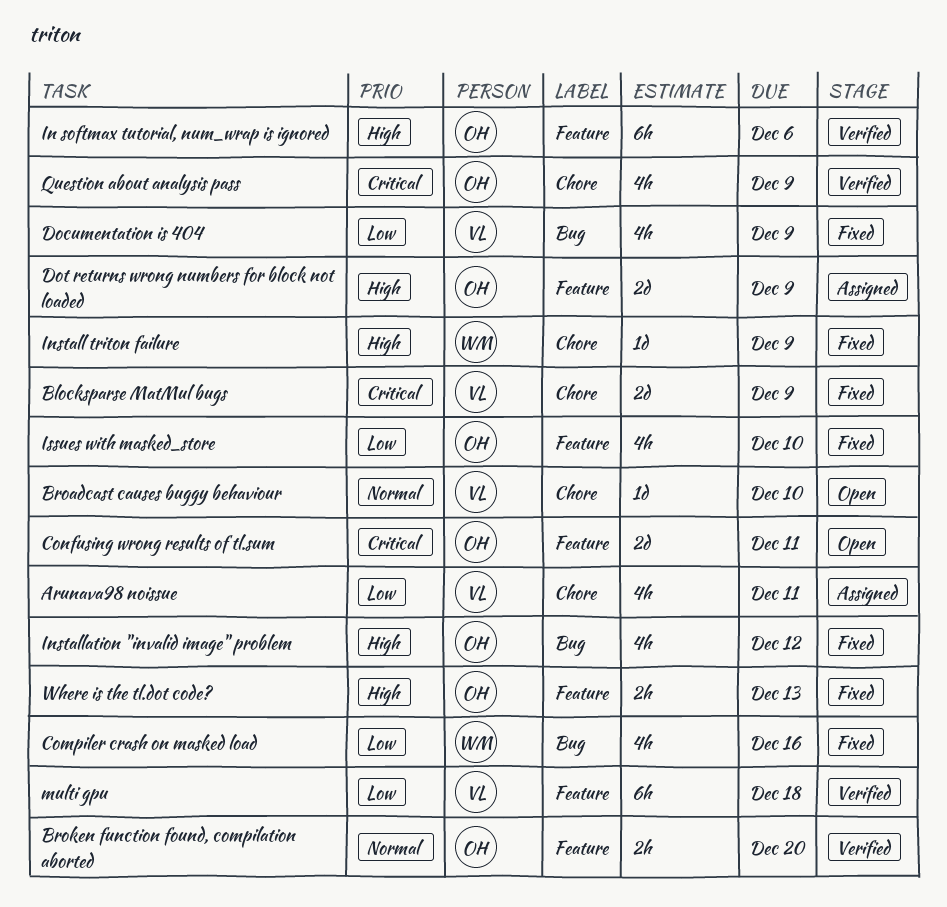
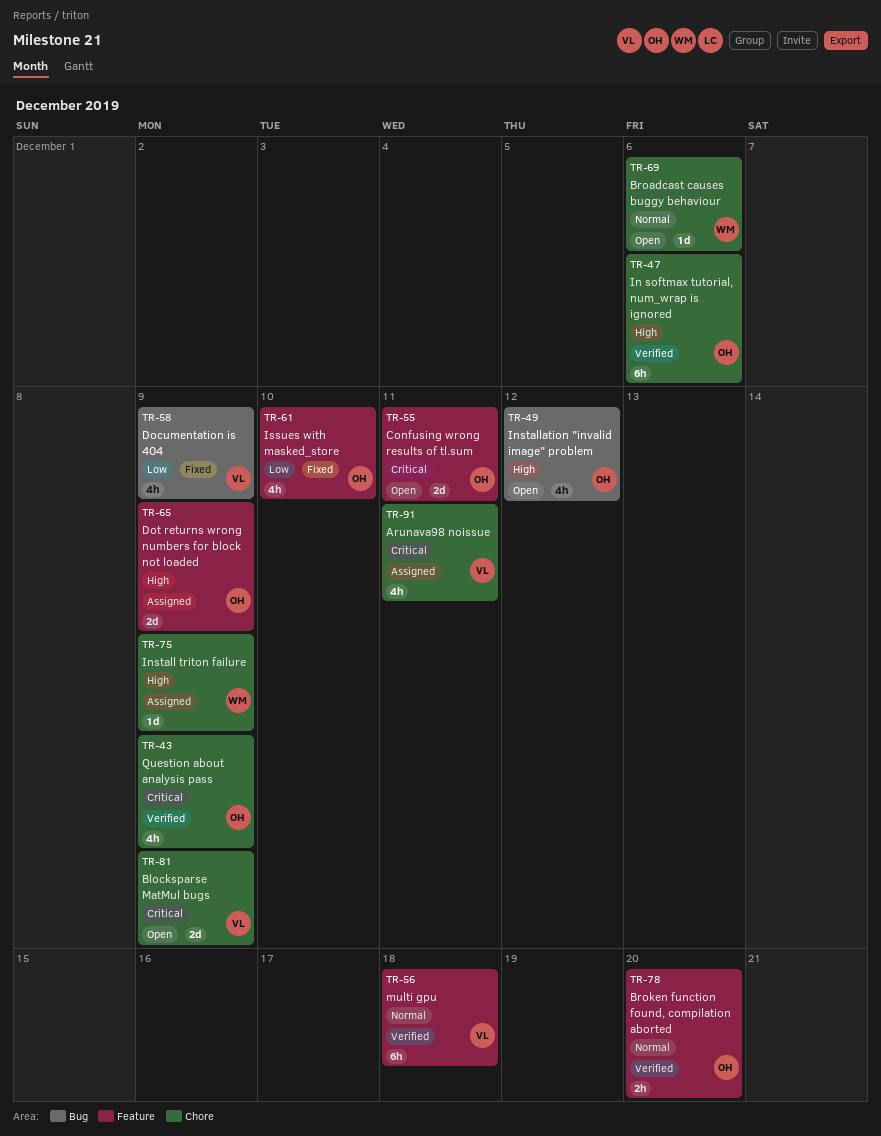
Arunava98 noissue, priority: Low -> Critical
Blocksparse MatMul bugs, status: Fixed -> Open
Broadcast causes buggy behaviour, owner: VL -> WM
Broadcast causes buggy behaviour, due: Dec 10 -> Dec 6
Compiler crash on masked load: present -> none
In softmax tutorial, num_wrap is ignored, label: Feature -> Chore
Install triton failure, status: Fixed -> Assigned
Installation "invalid image" problem, status: Fixed -> Open
multi gpu, priority: Low -> Normal
Where is the tl.dot code?: present -> none

